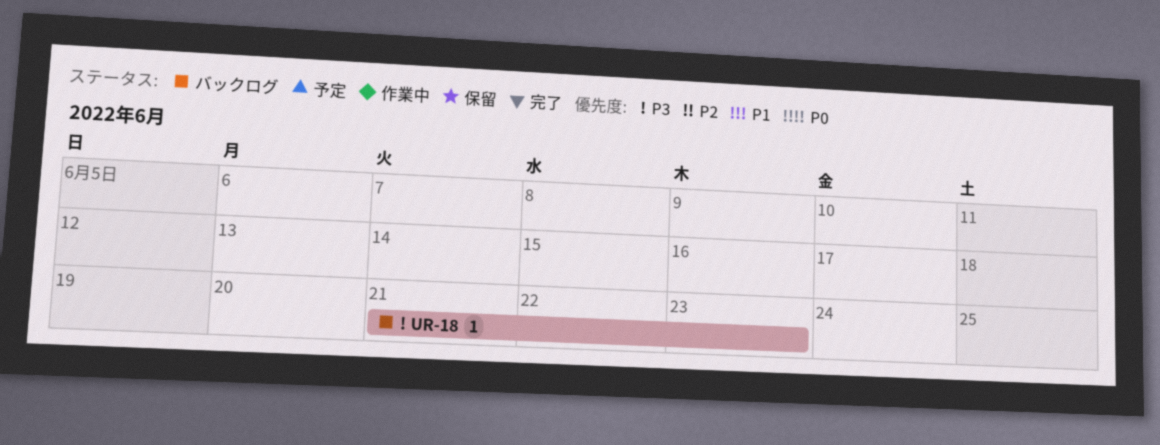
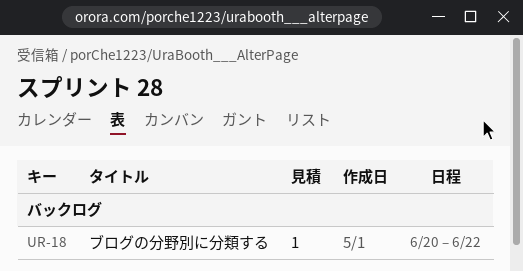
UR-18, start: Jun 21 -> Jun 20
UR-18, due: Jun 23 -> Jun 22

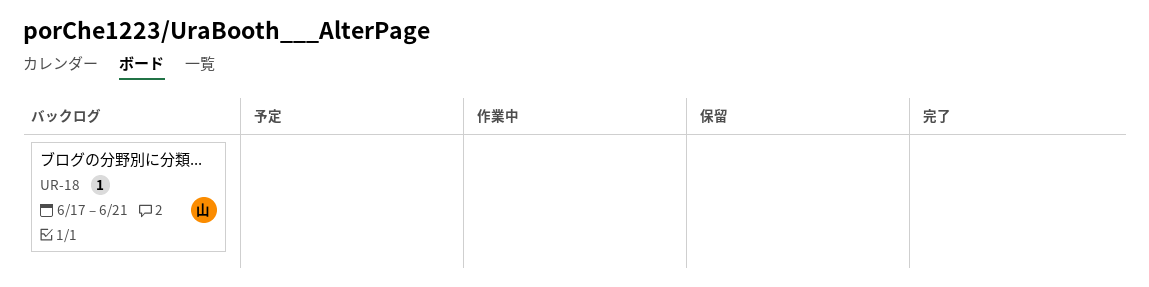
UR-18, start: Jun 20 -> Jun 17
UR-18, due: Jun 22 -> Jun 21

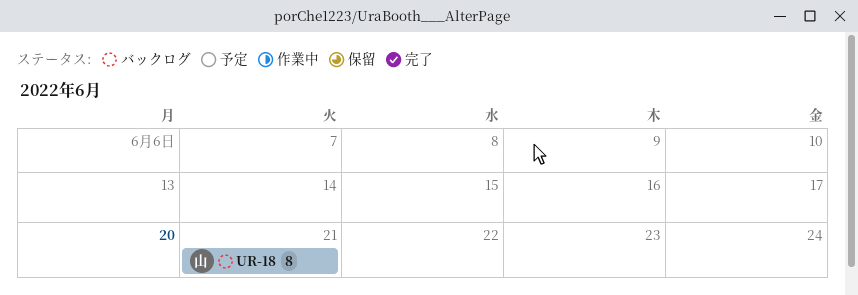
UR-18, estimate: 1 -> 8
UR-18, start: Jun 17 -> Jun 21

